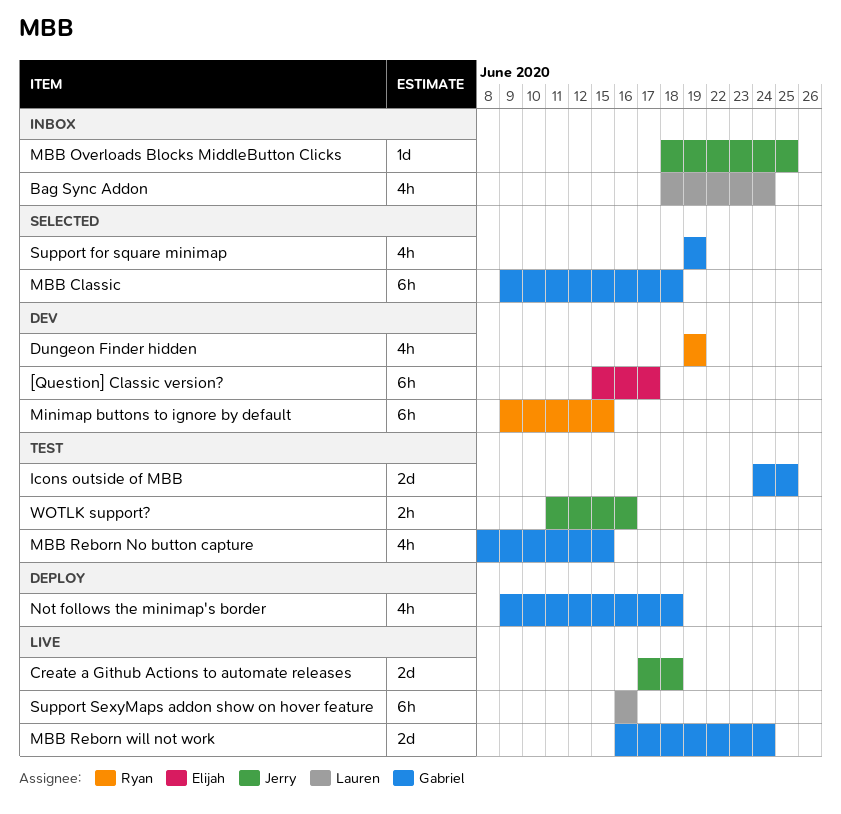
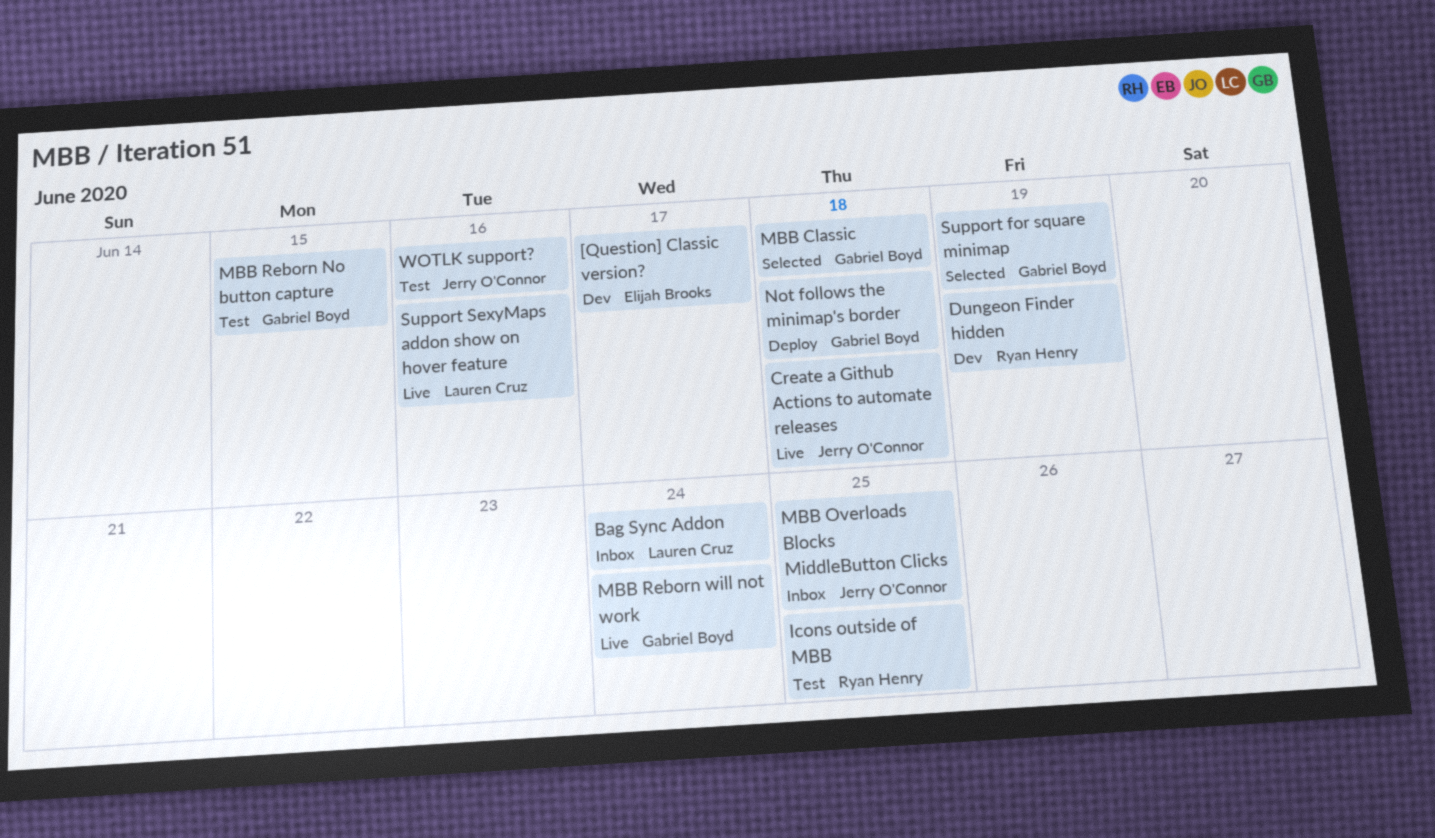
Icons outside of MBB, owner: Gabriel Boyd -> Ryan Henry
Minimap buttons to ignore by default: present -> none

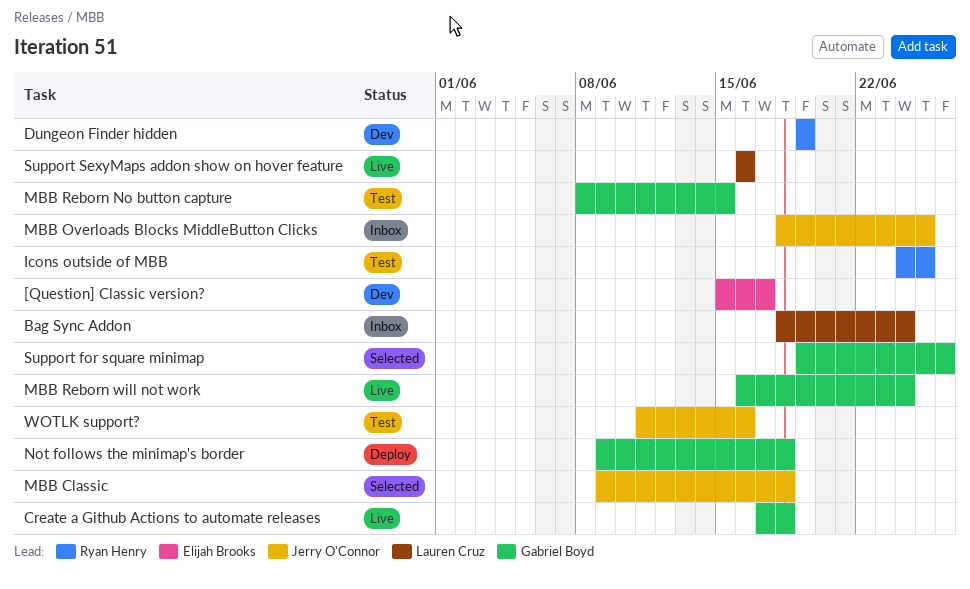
Create a Github Actions to automate releases, owner: Jerry O'Connor -> Gabriel Boyd
MBB Classic, owner: Gabriel Boyd -> Jerry O'Connor
Support for square minimap, due: Jun 19 -> Jun 26

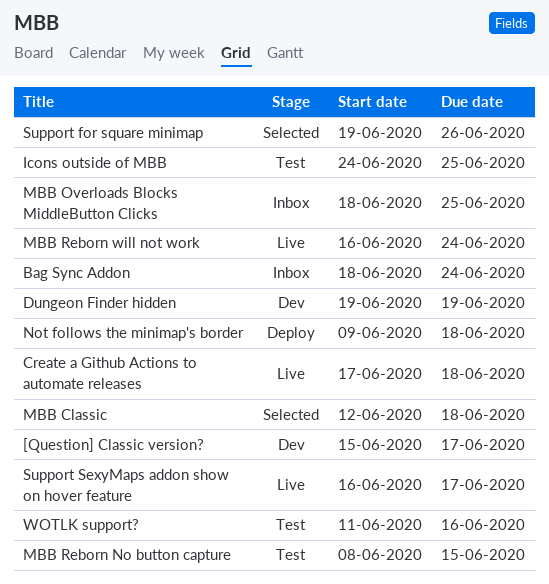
MBB Classic, start: Jun 9 -> Jun 12
Support SexyMaps addon show on hover feature, due: Jun 16 -> Jun 17

